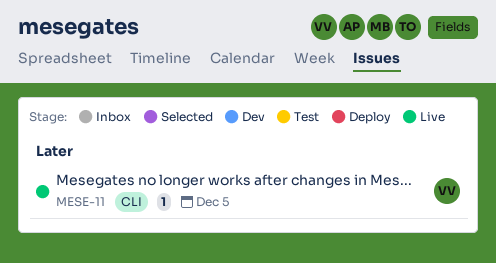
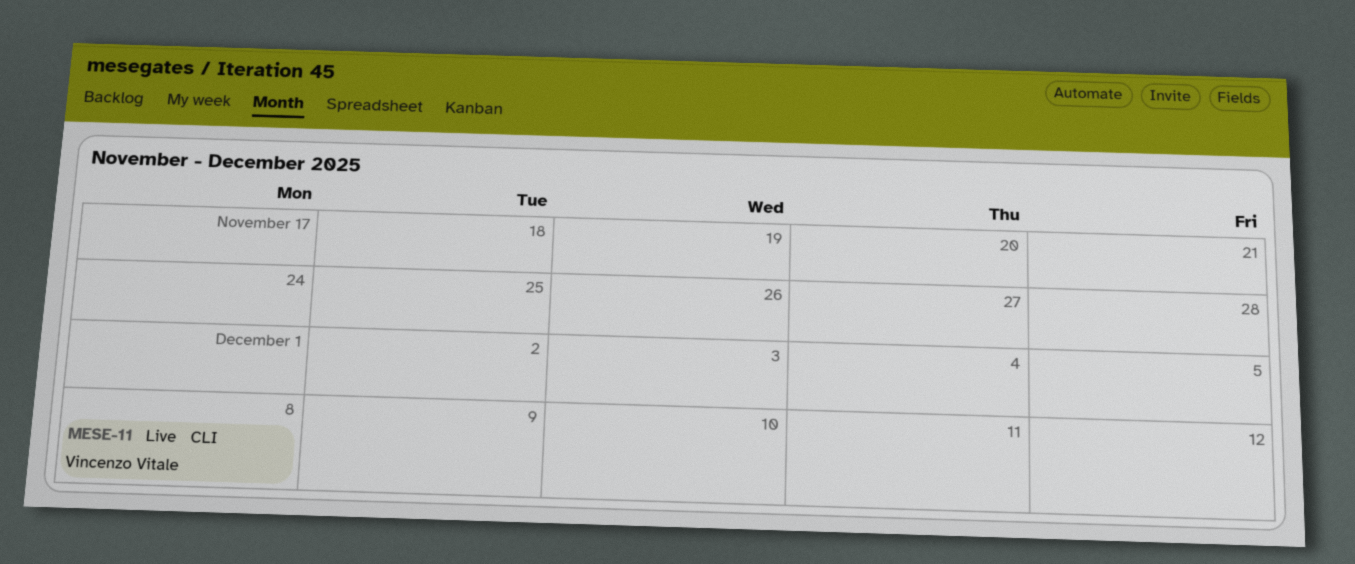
MESE-11, due: Dec 5 -> Dec 8

